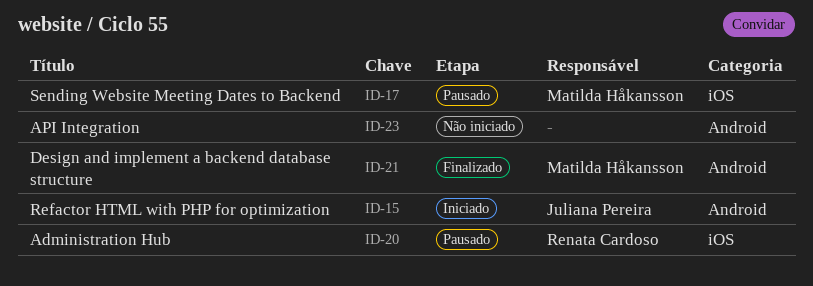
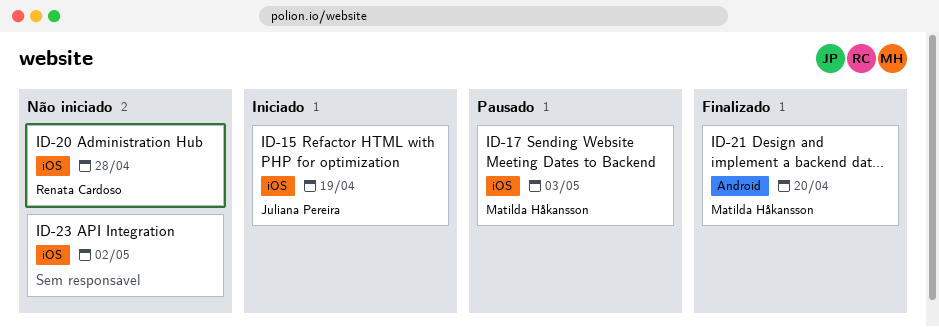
ID-15, label: Android -> iOS
ID-20, status: Pausado -> Não iniciado
ID-23, label: Android -> iOS

